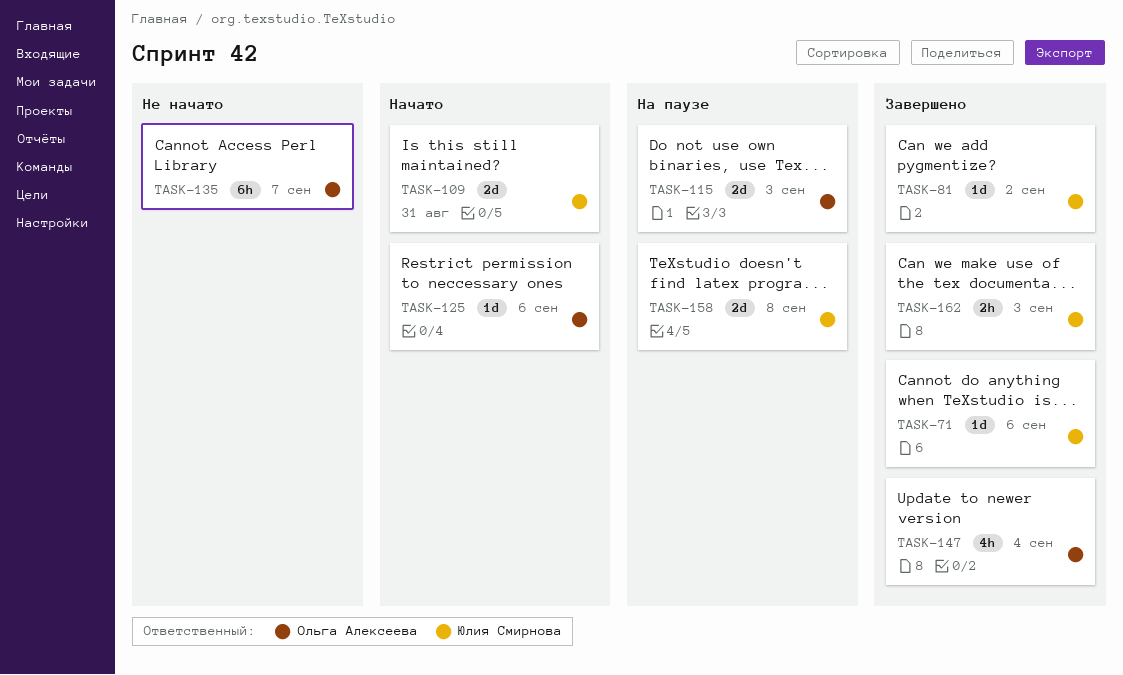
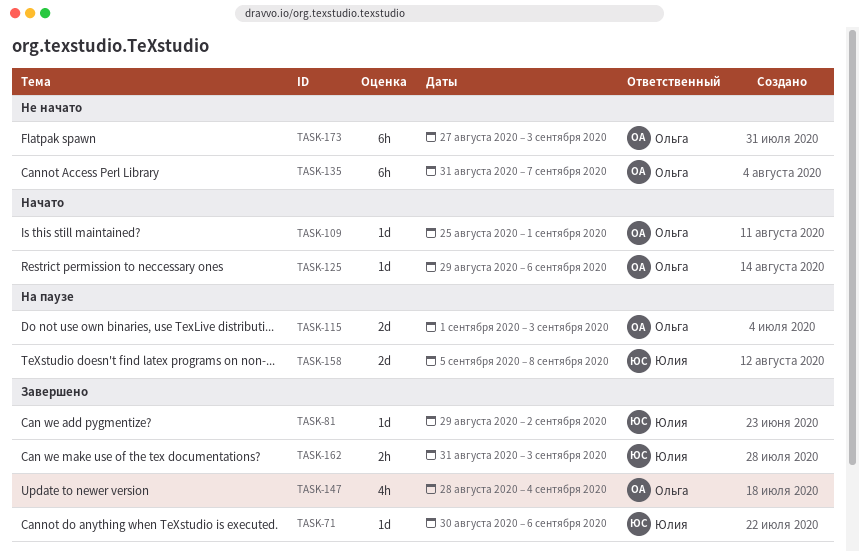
TASK-109, owner: Юлия Смирнова -> Ольга Алексеева
TASK-109, estimate: 2d -> 1d
TASK-109, due: Aug 31 -> Sep 1
TASK-173: none -> present

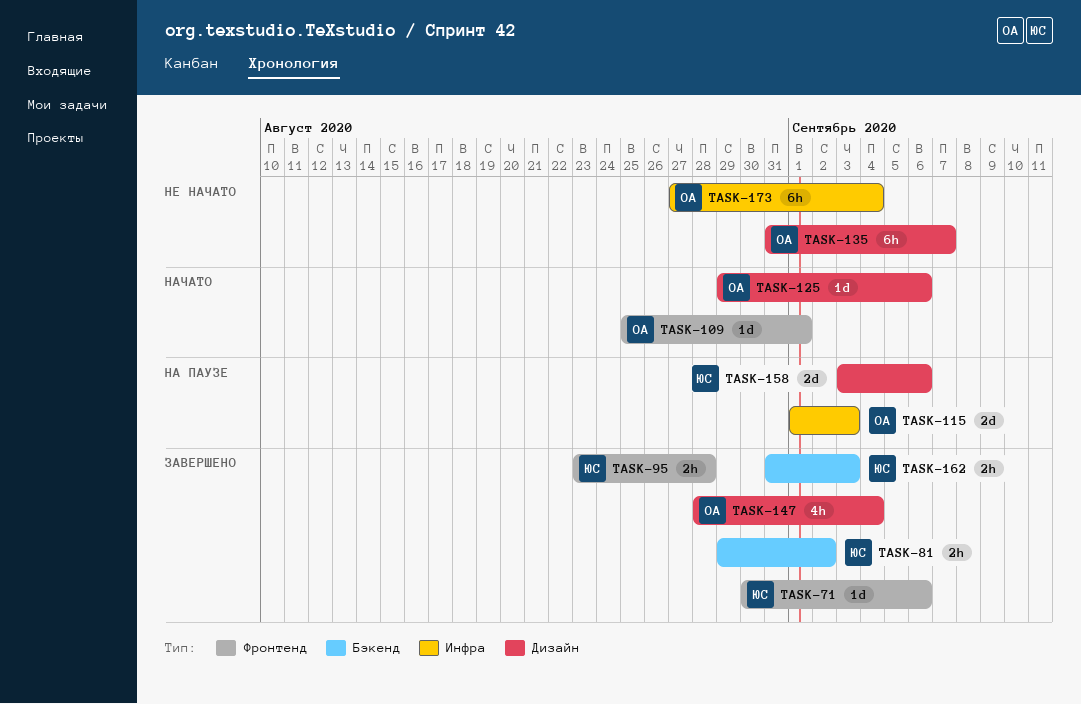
TASK-81, estimate: 1d -> 2h
TASK-95: none -> present
TASK-158, start: Sep 5 -> Sep 3
TASK-158, due: Sep 8 -> Sep 6
TASK-173, due: Sep 3 -> Sep 4

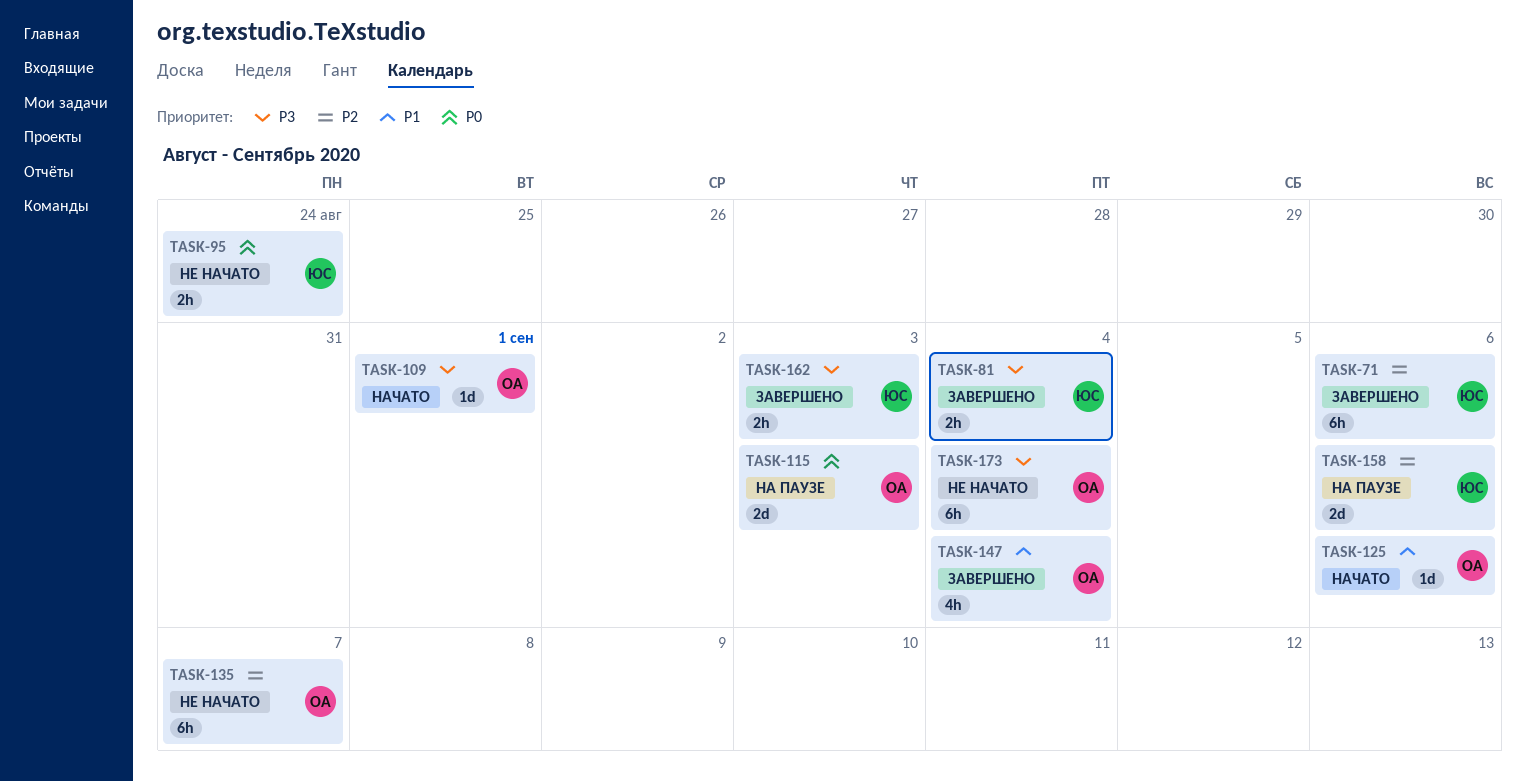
TASK-71, estimate: 1d -> 6h
TASK-81, due: Sep 2 -> Sep 4
TASK-95, status: Завершено -> Не начато
TASK-95, due: Aug 28 -> Aug 24

